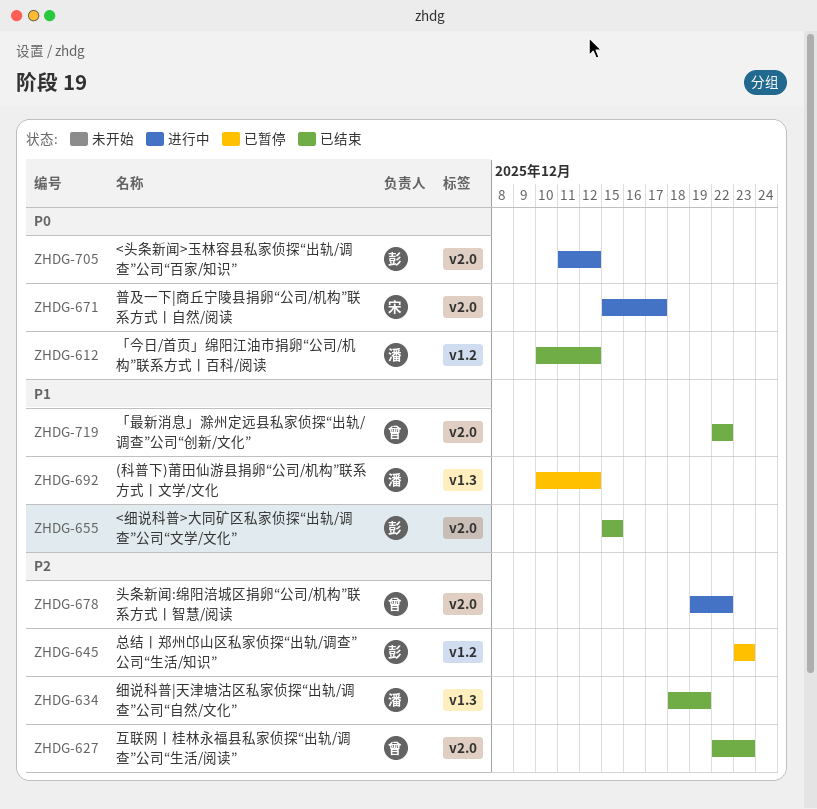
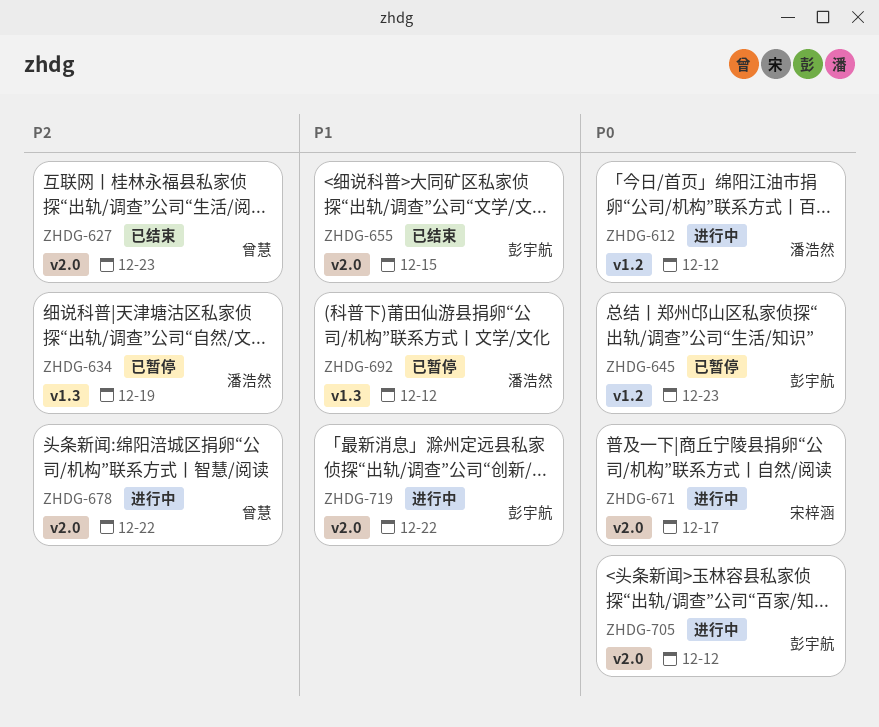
ZHDG-612, status: 已结束 -> 进行中
ZHDG-634, status: 已结束 -> 已暂停
ZHDG-645, priority: P2 -> P0
ZHDG-719, status: 已结束 -> 进行中
ZHDG-719, owner: 曾慧 -> 彭宇航

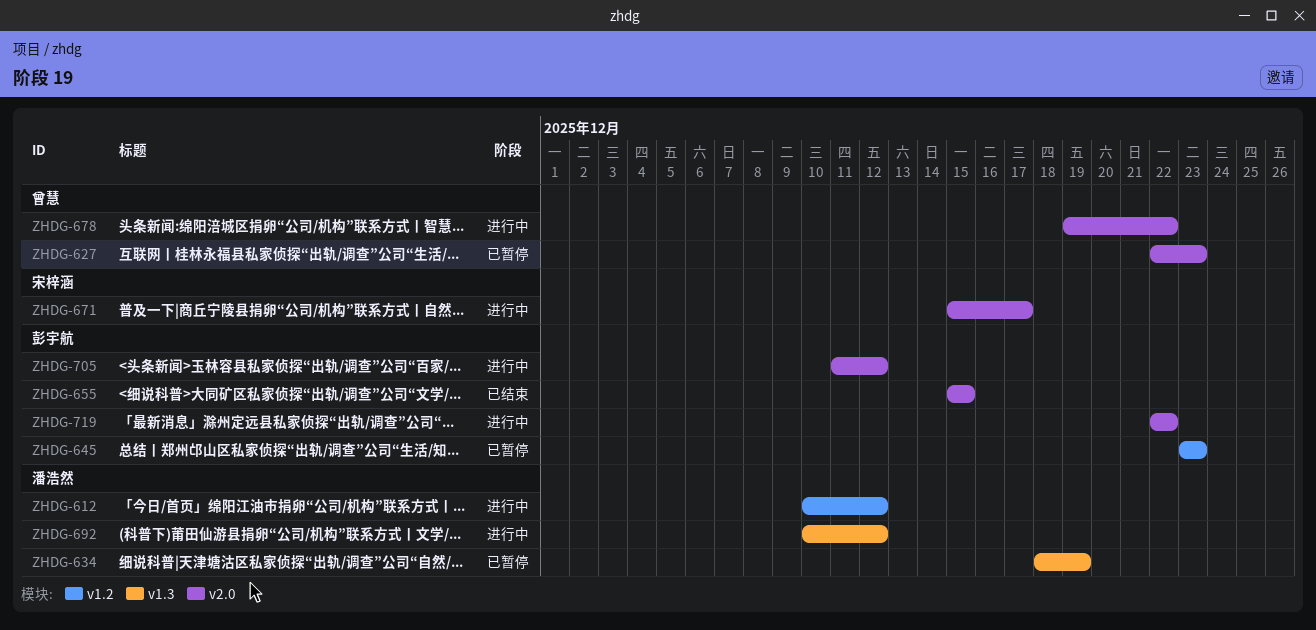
ZHDG-627, status: 已结束 -> 已暂停
ZHDG-692, status: 已暂停 -> 进行中

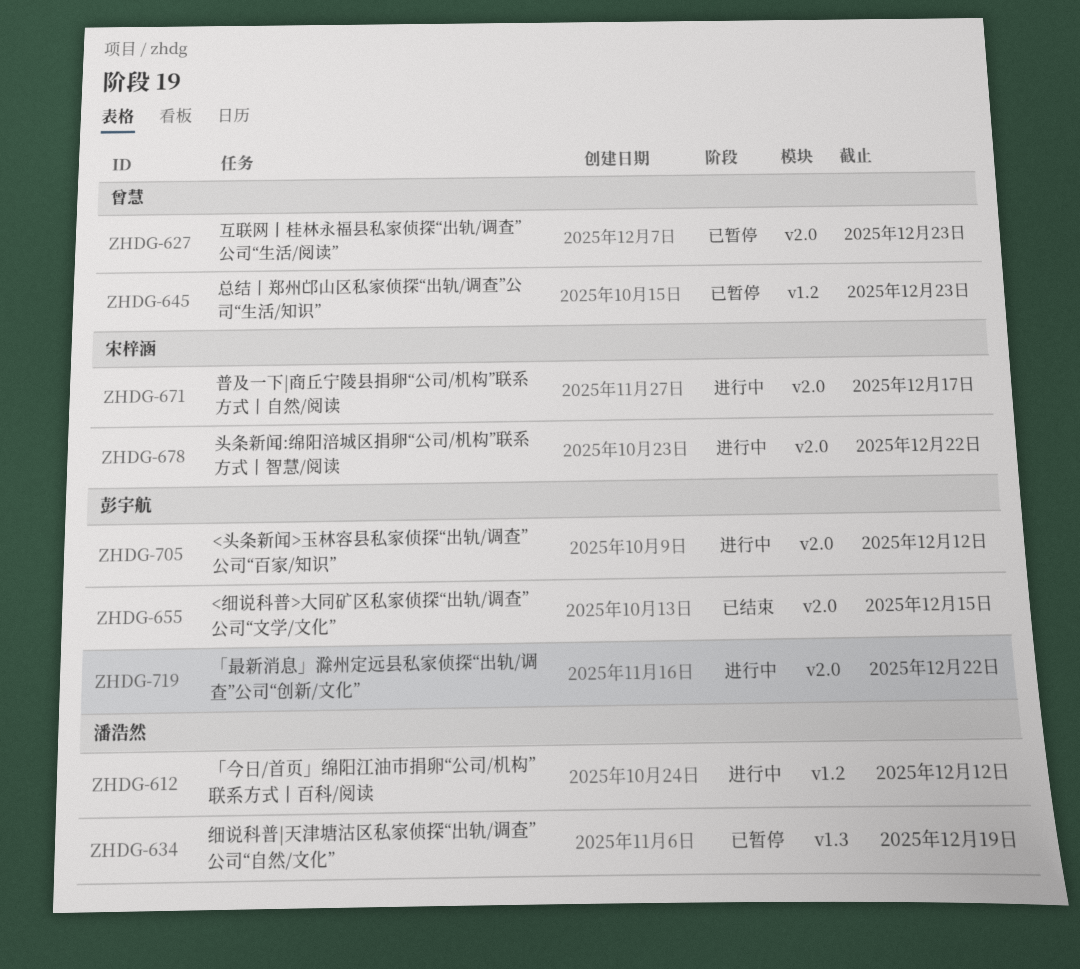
ZHDG-645, owner: 彭宇航 -> 曾慧
ZHDG-678, owner: 曾慧 -> 宋梓涵
ZHDG-692: present -> none

